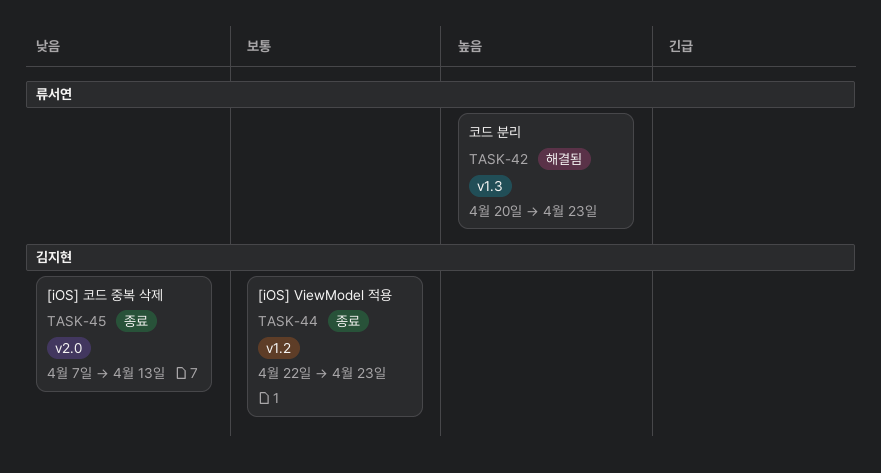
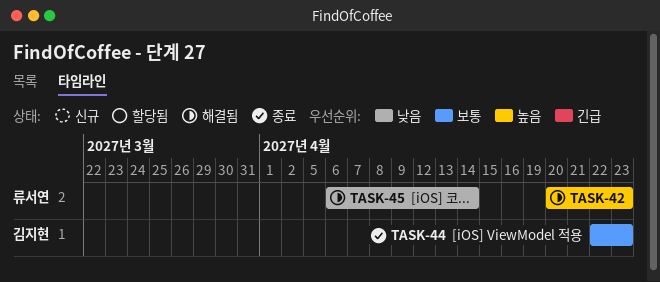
TASK-45, status: 종료 -> 해결됨
TASK-45, owner: 김지현 -> 류서연
TASK-45, start: Apr 7 -> Apr 6
TASK-45, due: Apr 13 -> Apr 14

